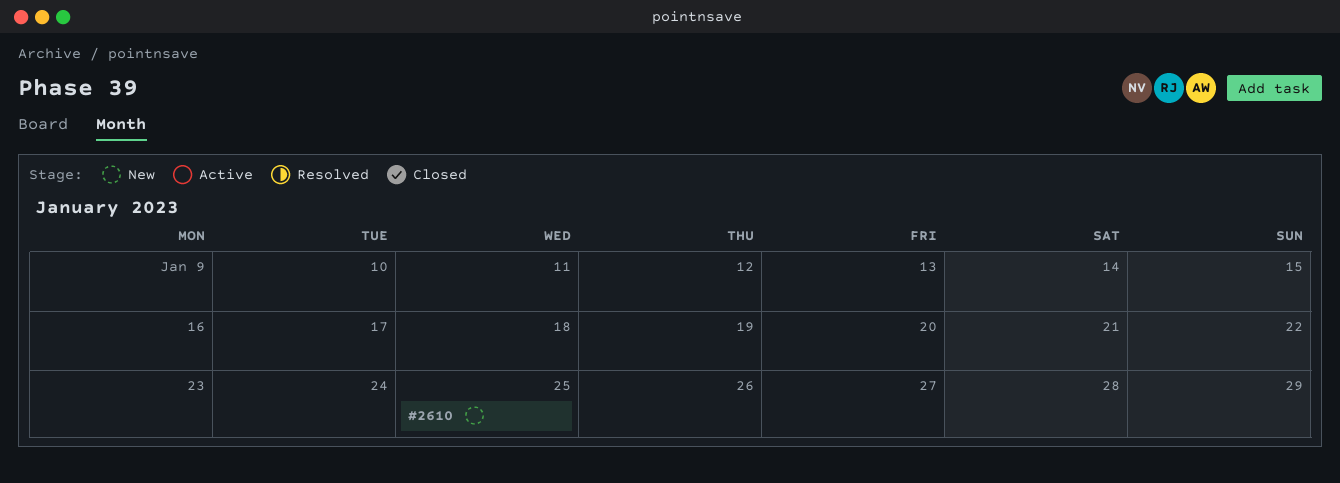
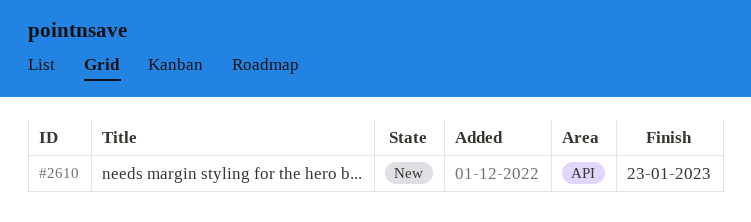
#2610, due: Jan 25 -> Jan 23

